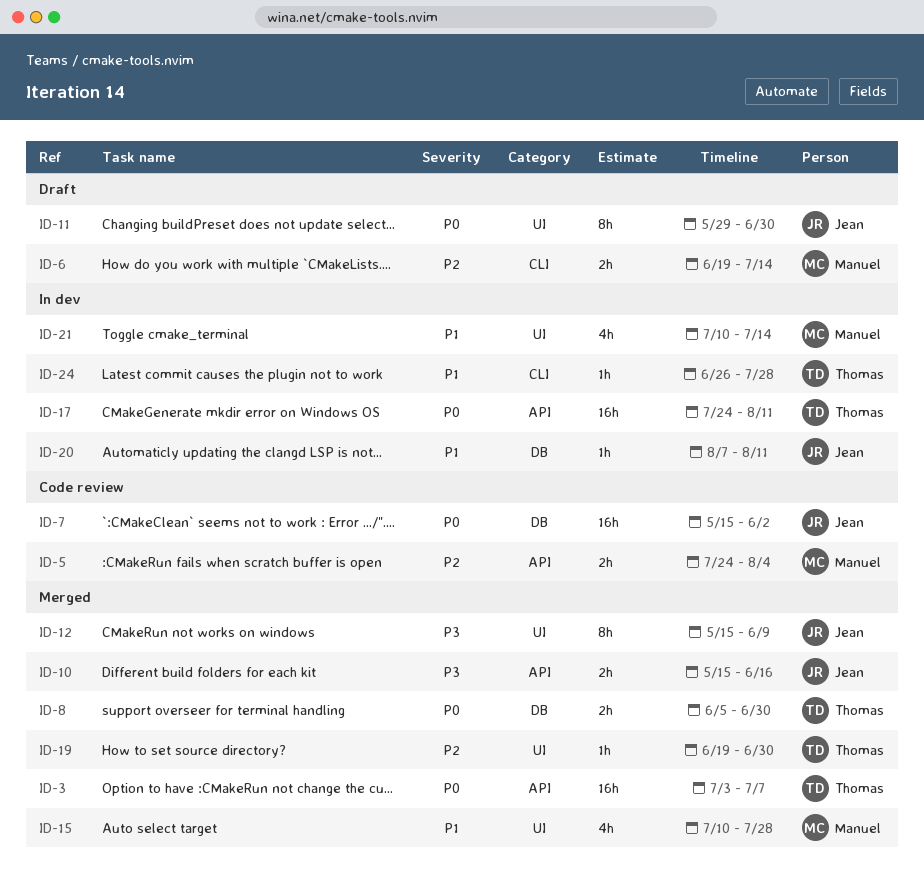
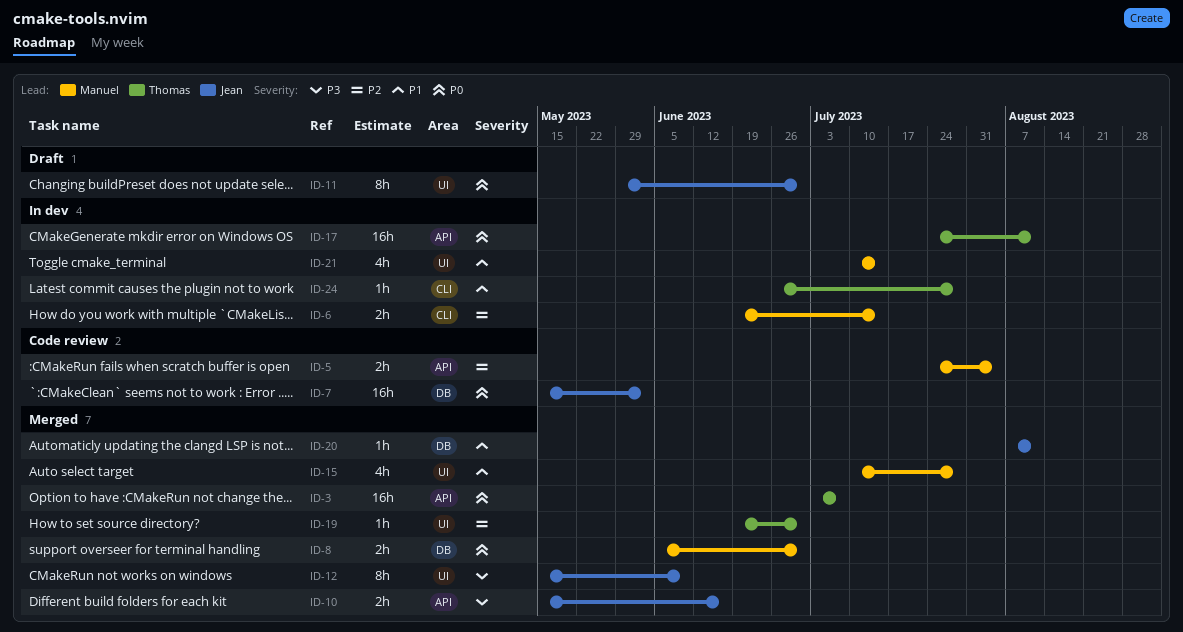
ID-6, status: Draft -> In dev
ID-8, owner: Thomas -> Manuel
ID-20, status: In dev -> Merged

